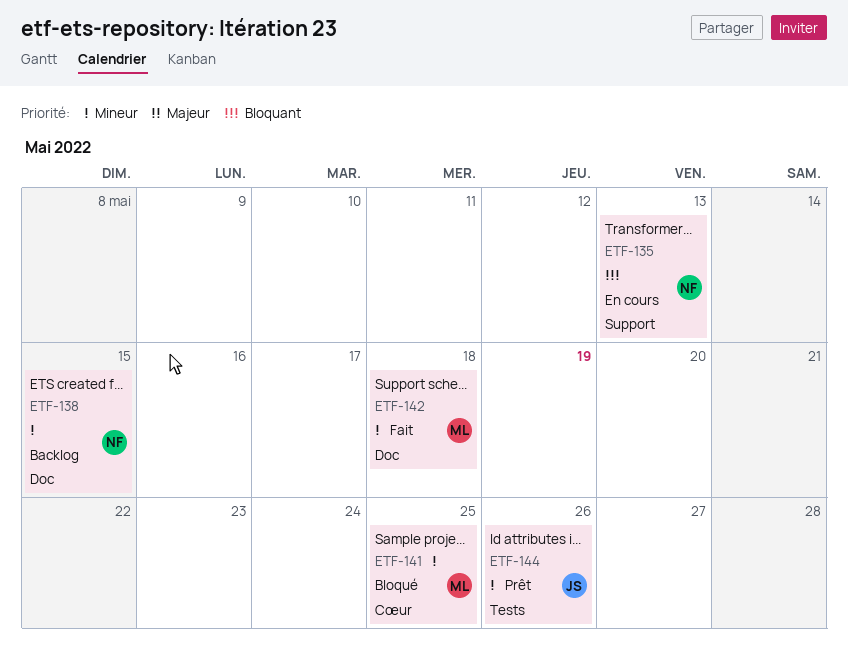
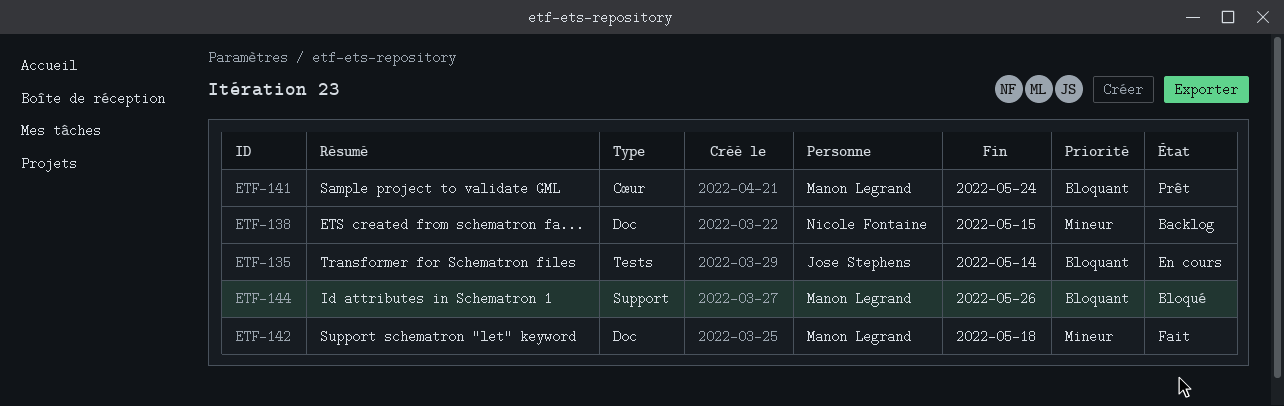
ETF-135, owner: Nicole Fontaine -> Jose Stephens
ETF-135, label: Support -> Tests
ETF-135, due: May 13 -> May 14
ETF-141, status: Bloqué -> Prêt
ETF-141, priority: Mineur -> Bloquant
ETF-141, due: May 25 -> May 24
ETF-144, status: Prêt -> Bloqué
ETF-144, owner: Jose Stephens -> Manon Legrand
ETF-144, priority: Mineur -> Bloquant
ETF-144, label: Tests -> Support

